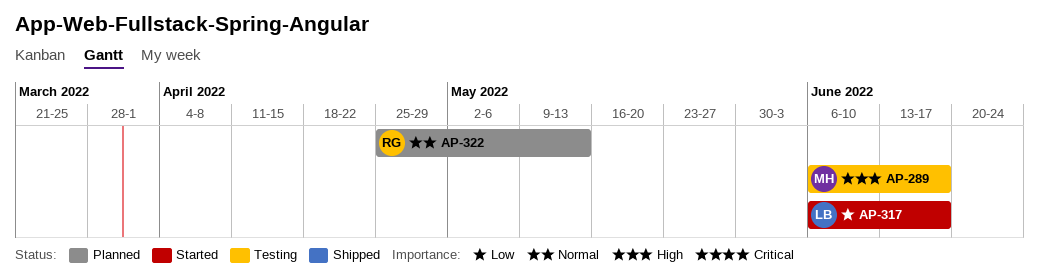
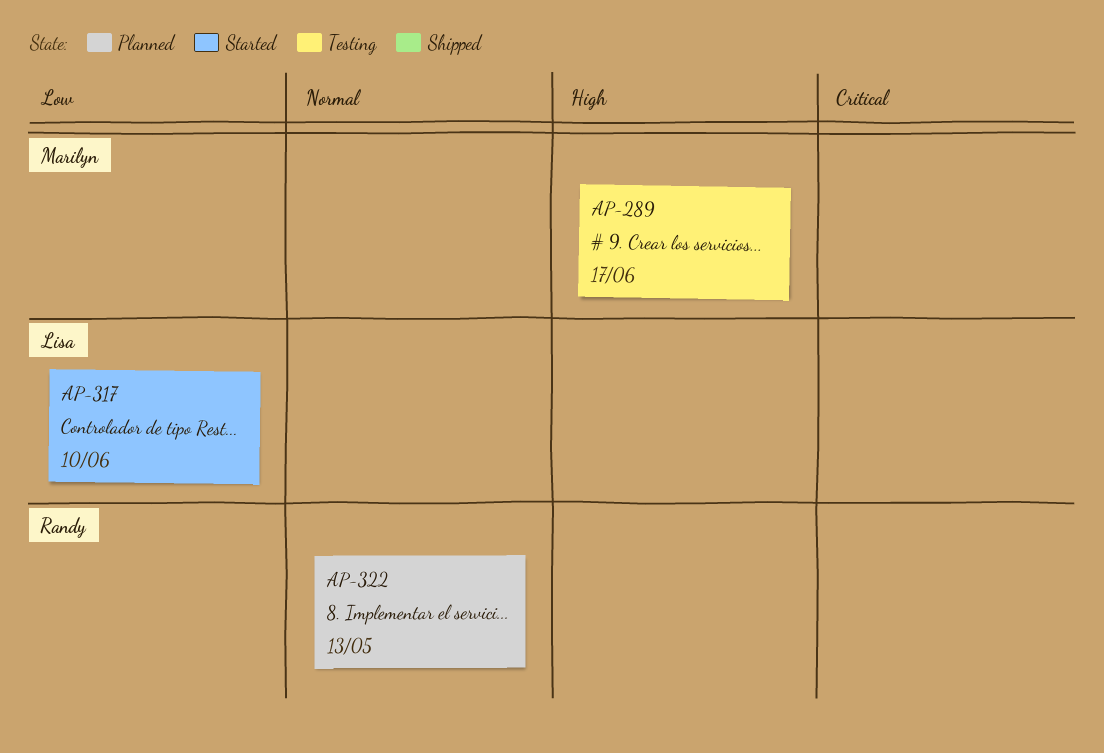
AP-317, due: Jun 17 -> Jun 10

